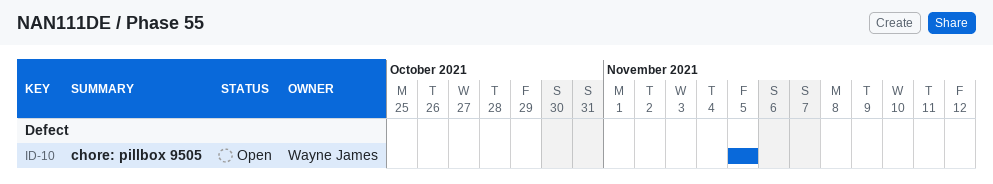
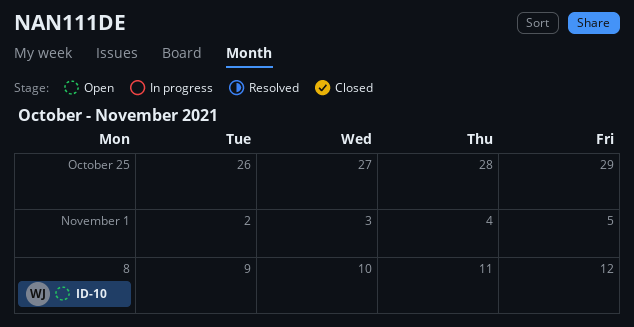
ID-10, start: Nov 5 -> Nov 8
ID-10, due: Nov 5 -> Nov 8

